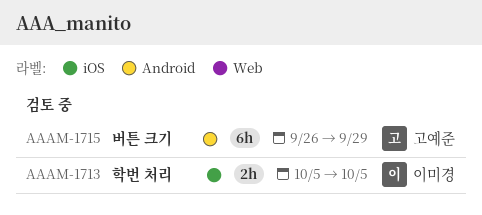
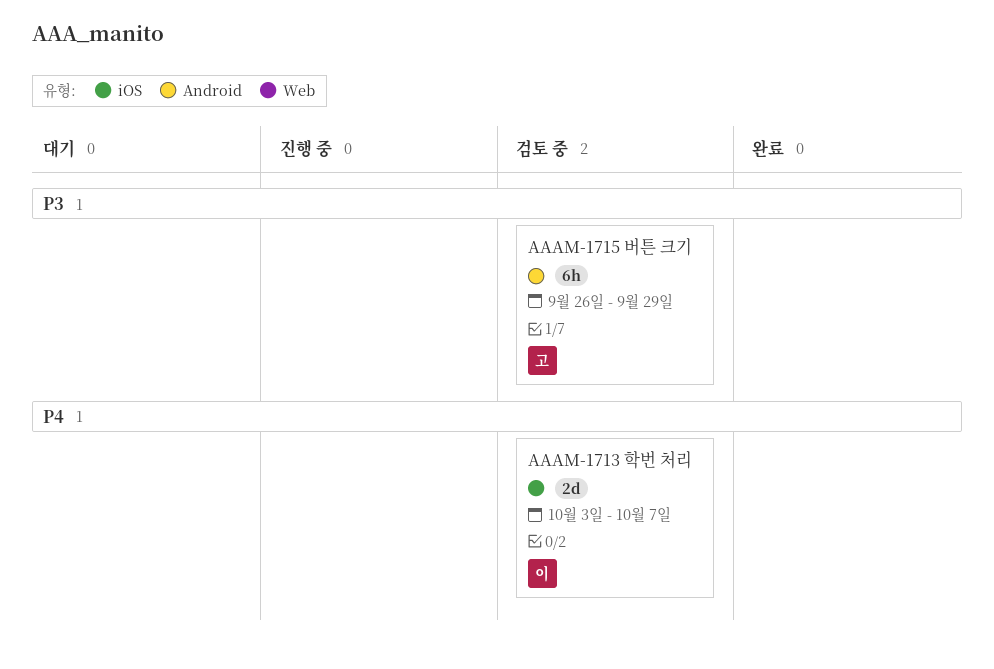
AAAM-1713, estimate: 2h -> 2d
AAAM-1713, start: Oct 5 -> Oct 3
AAAM-1713, due: Oct 5 -> Oct 7

